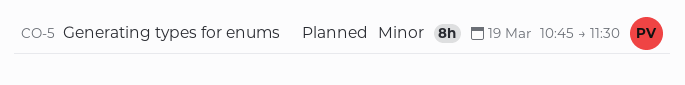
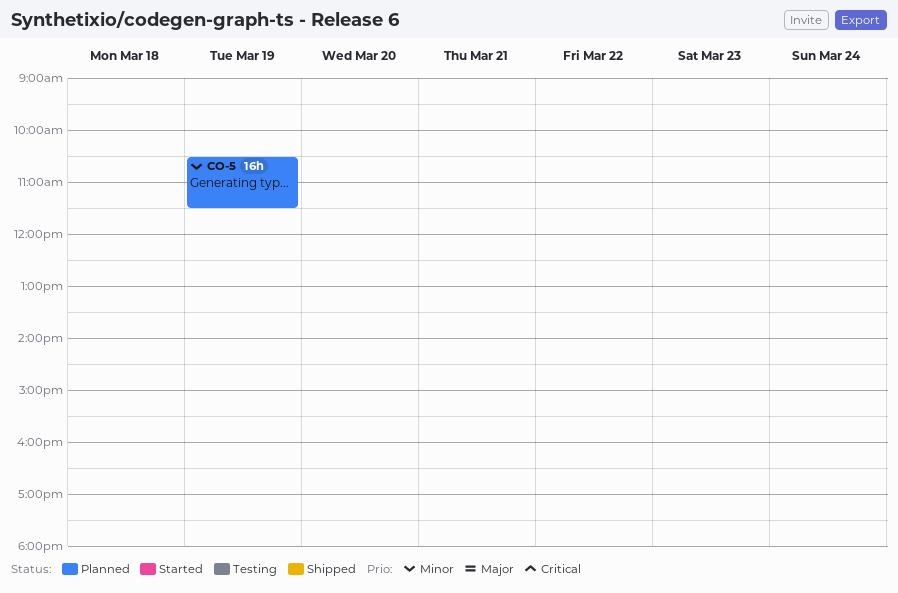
CO-5, estimate: 8h -> 16h
CO-5, begins: 10:45 -> 10:30

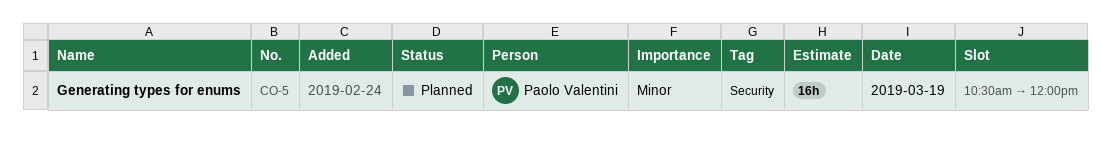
CO-5, ends: 11:30 -> 12:00

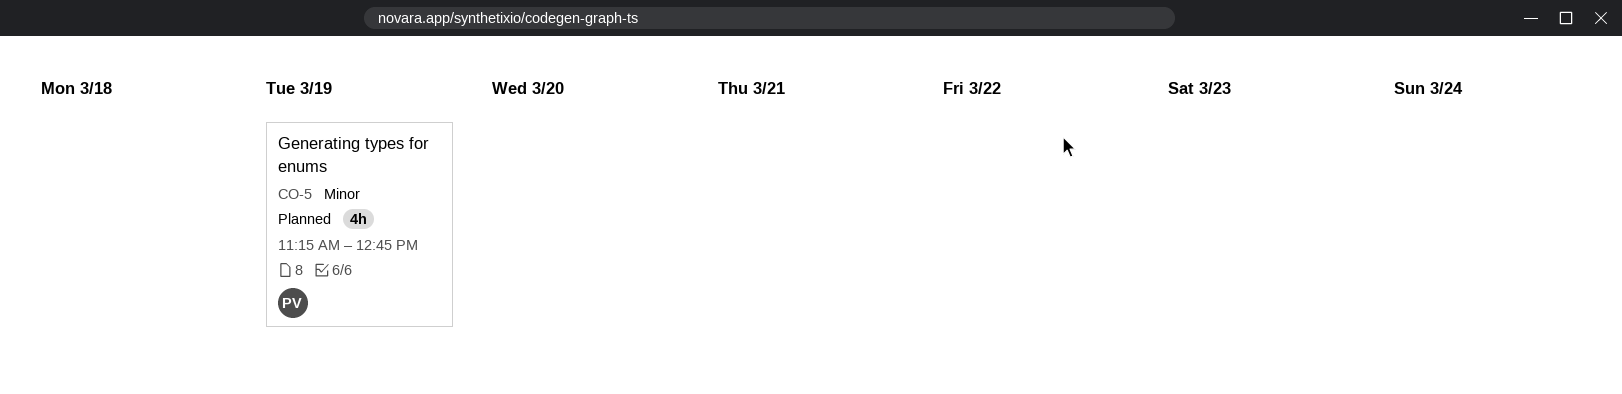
CO-5, estimate: 16h -> 4h
CO-5, begins: 10:30 -> 11:15
CO-5, ends: 12:00 -> 12:45

